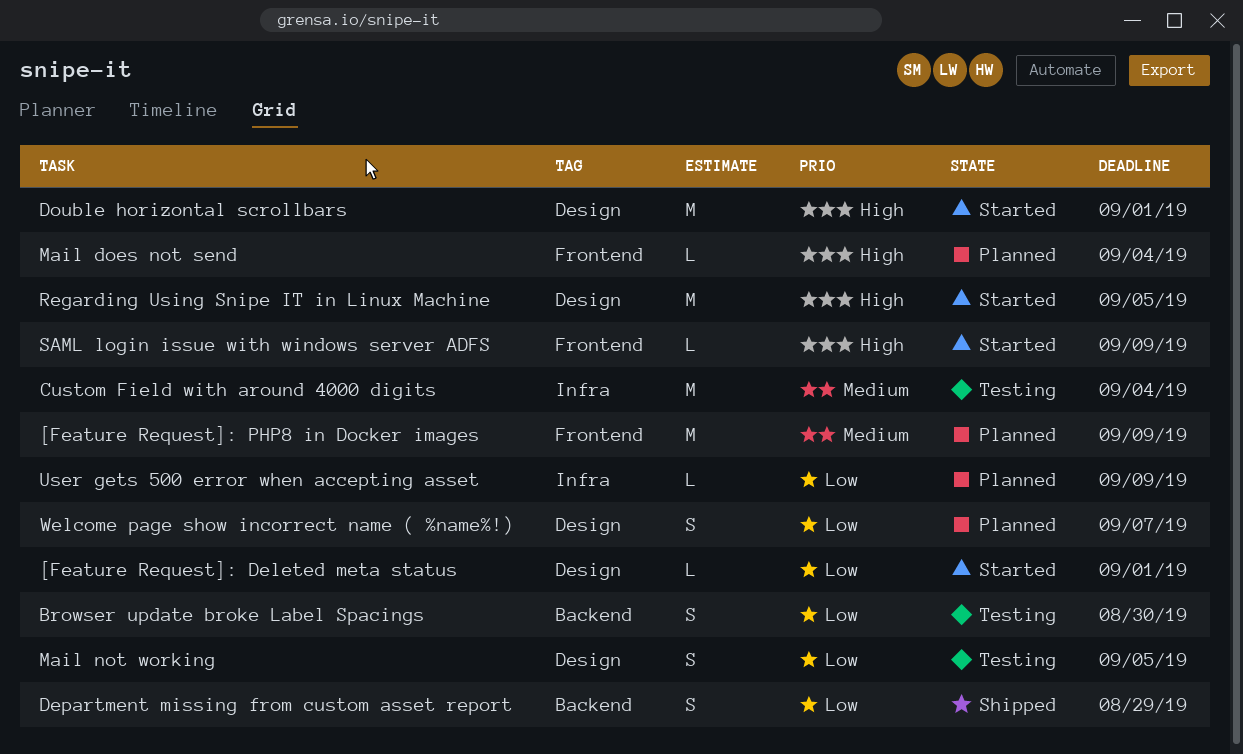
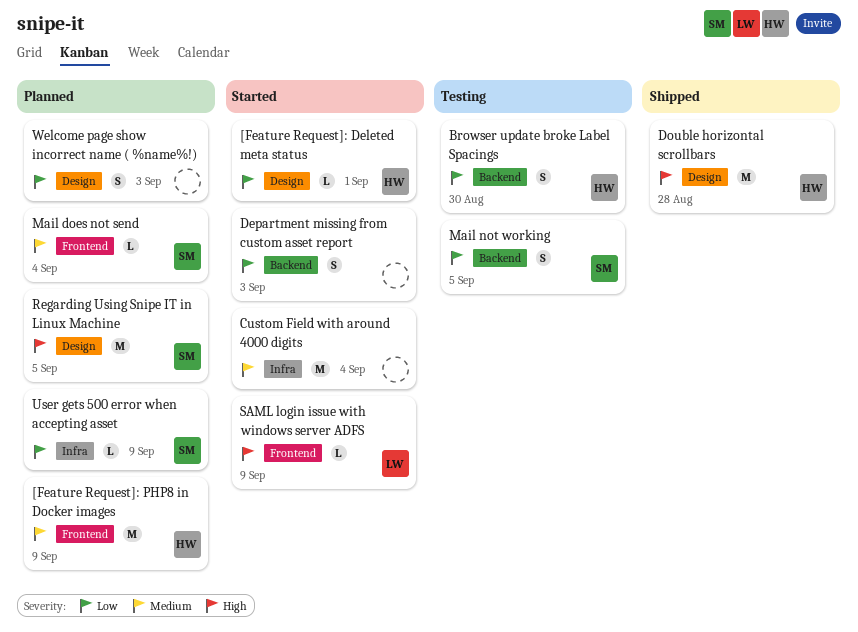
Custom Field with around 4000 digits, status: Testing -> Started
Department missing from custom asset report, status: Shipped -> Started
Department missing from custom asset report, due: Aug 29 -> Sep 3
Double horizontal scrollbars, status: Started -> Shipped
Double horizontal scrollbars, due: Sep 1 -> Aug 28
Mail does not send, priority: High -> Medium
Mail not working, label: Design -> Backend
Regarding Using Snipe IT in Linux Machine, status: Started -> Planned
Welcome page show incorrect name ( %name%!), due: Sep 7 -> Sep 3

